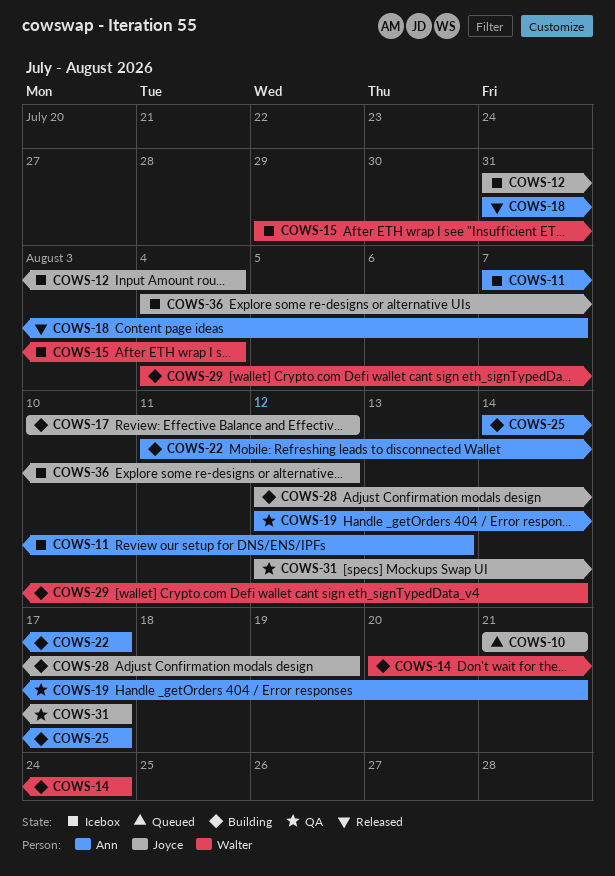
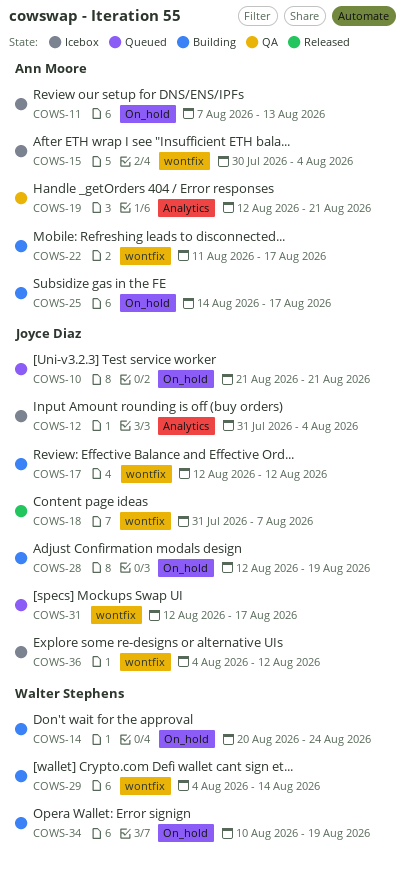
COWS-15, owner: Walter Stephens -> Ann Moore
COWS-15, start: Jul 29 -> Jul 30
COWS-17, start: Aug 10 -> Aug 12
COWS-18, owner: Ann Moore -> Joyce Diaz
COWS-31, status: QA -> Queued
COWS-34: none -> present

